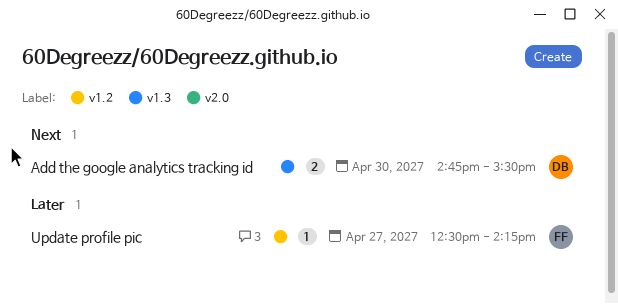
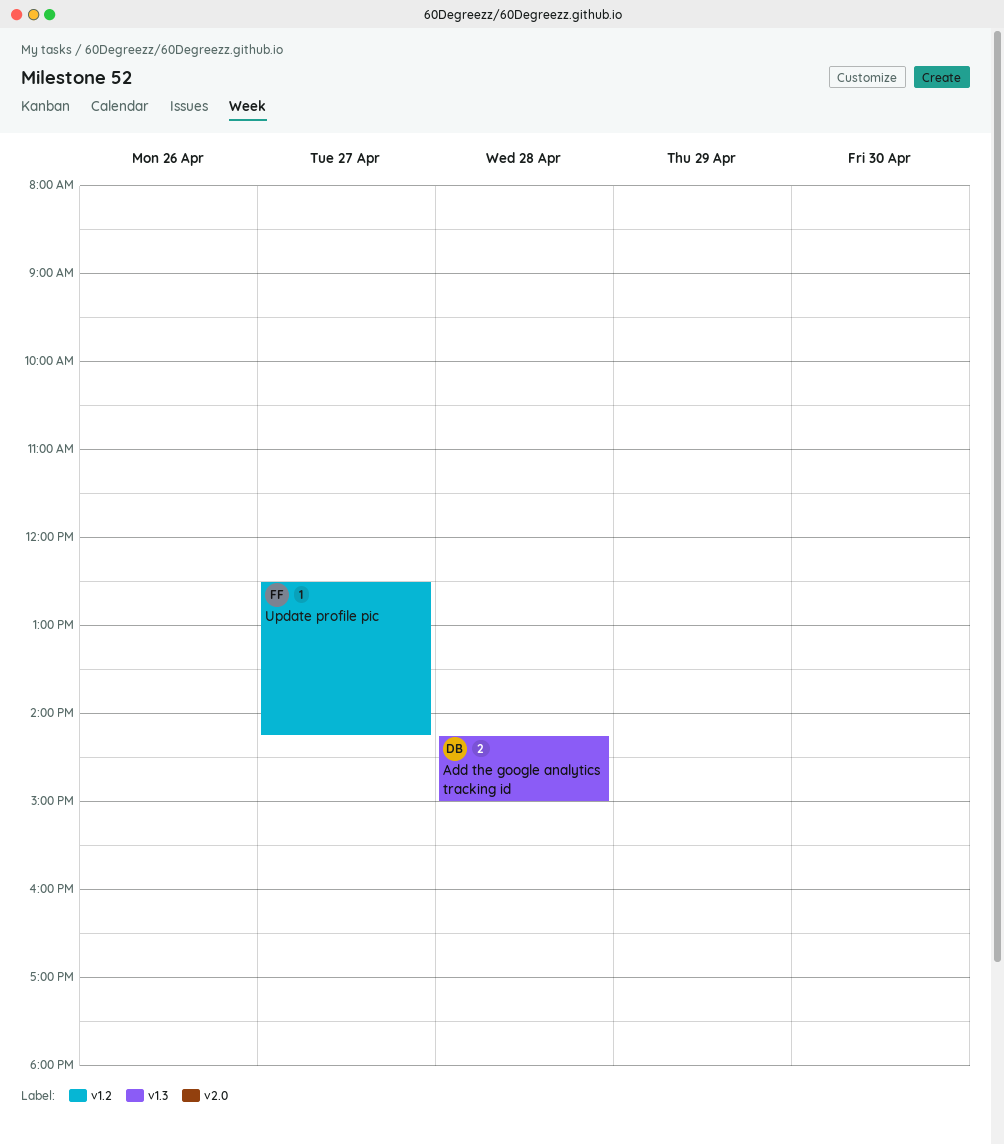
Add the google analytics tracking id, day: Apr 30 -> Apr 28
Add the google analytics tracking id, begins: 14:45 -> 14:15
Add the google analytics tracking id, ends: 15:30 -> 15:00

